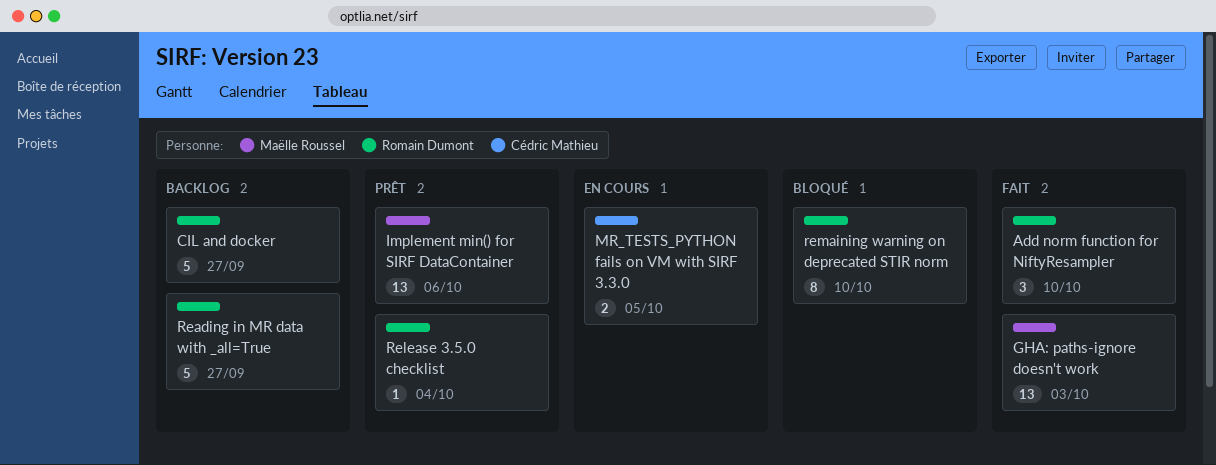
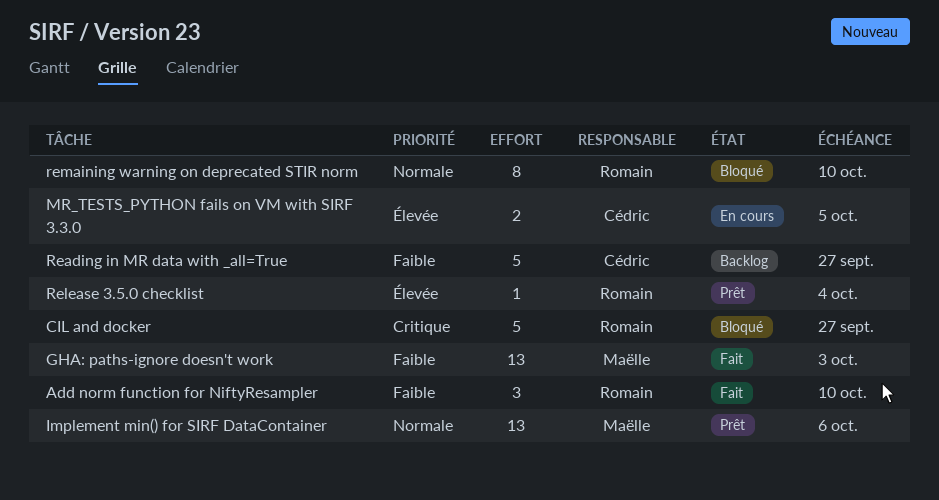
CIL and docker, status: Backlog -> Bloqué
Reading in MR data with _all=True, owner: Romain Dumont -> Cédric Mathieu

